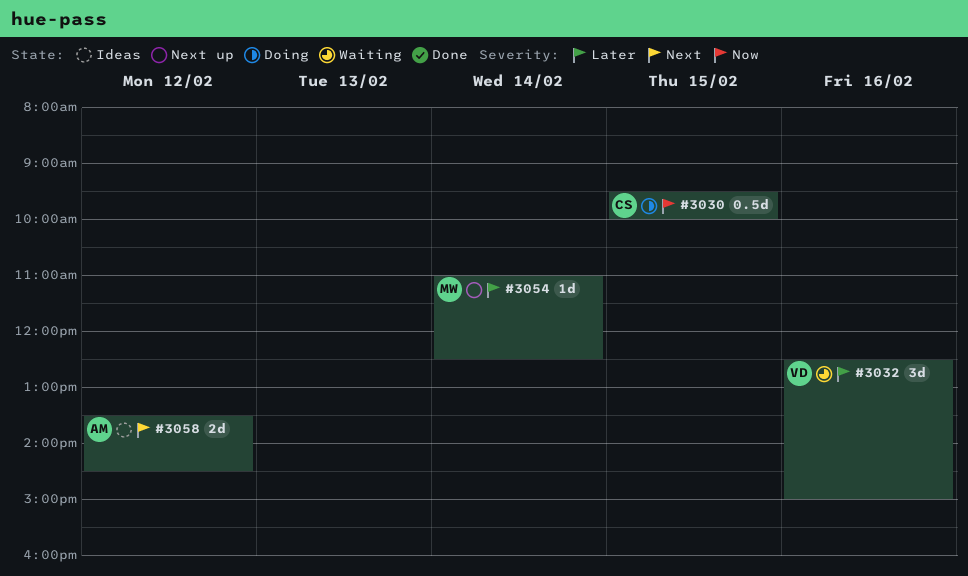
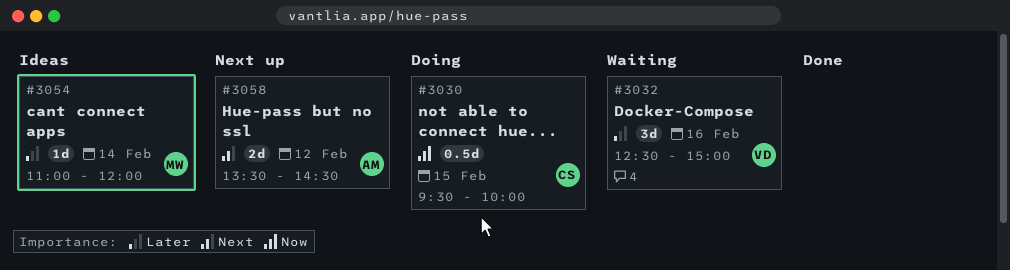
#3054, status: Next up -> Ideas
#3054, ends: 12:30 -> 12:00
#3058, status: Ideas -> Next up

